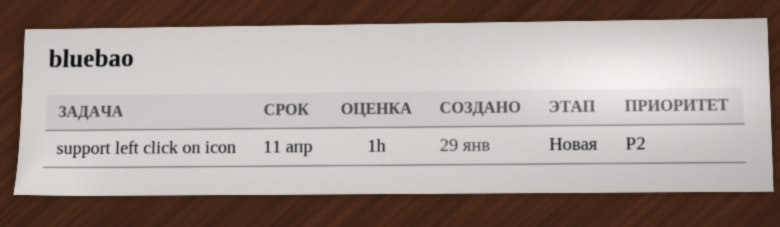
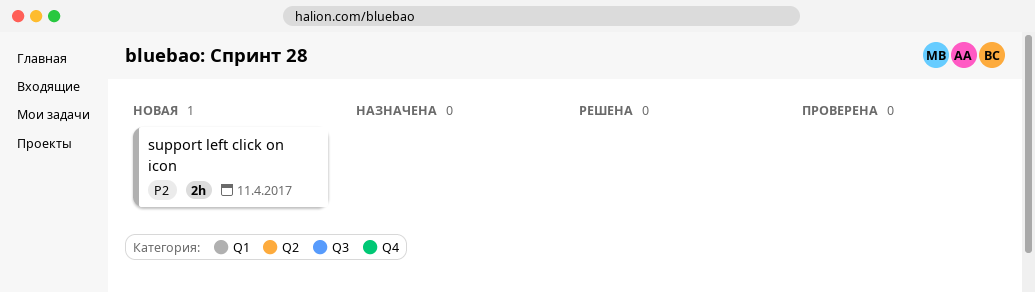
support left click on icon, estimate: 1h -> 2h

